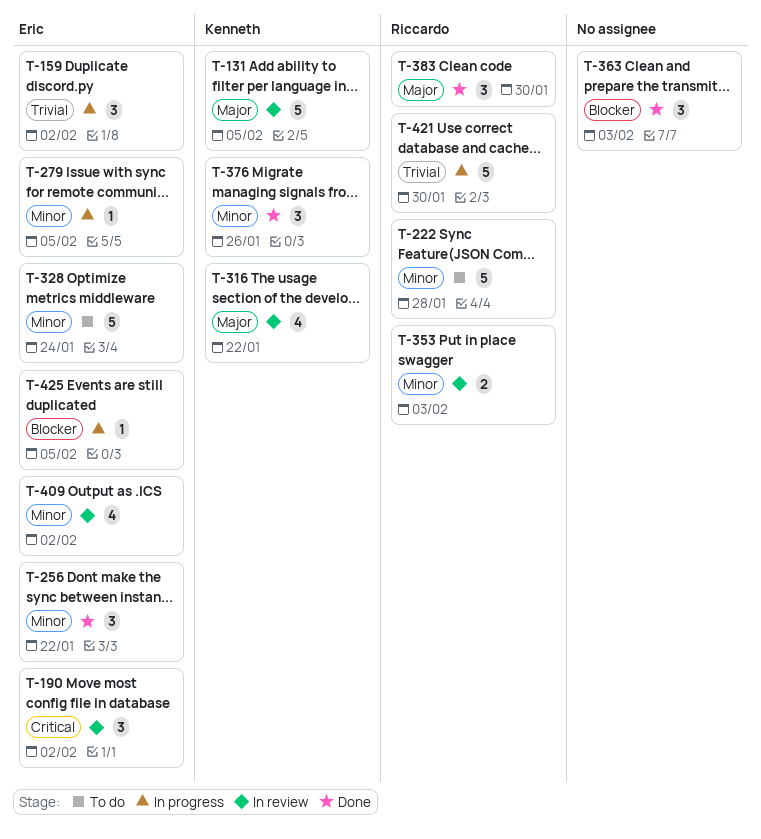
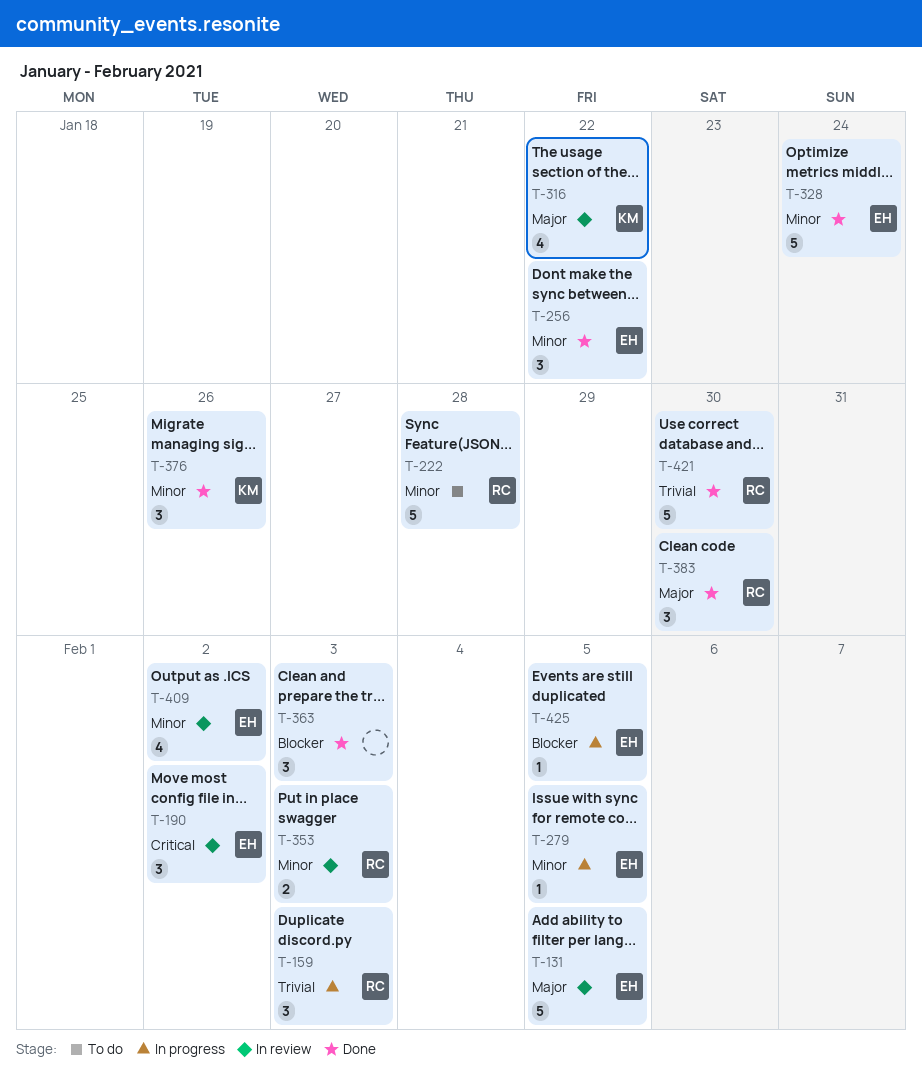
T-131, owner: Kenneth -> Eric
T-159, owner: Eric -> Riccardo
T-159, due: Feb 2 -> Feb 3
T-328, status: To do -> Done
T-421, status: In progress -> Done

